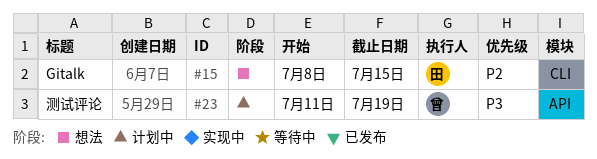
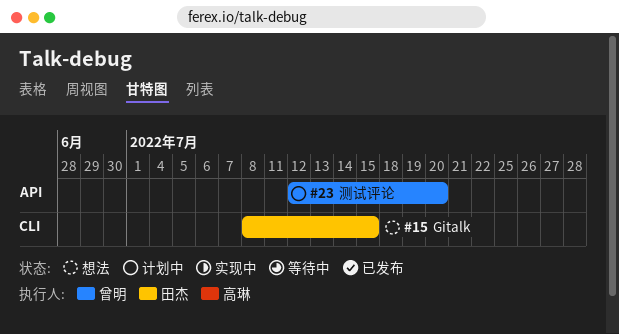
#23, start: Jul 11 -> Jul 12
#23, due: Jul 19 -> Jul 20

